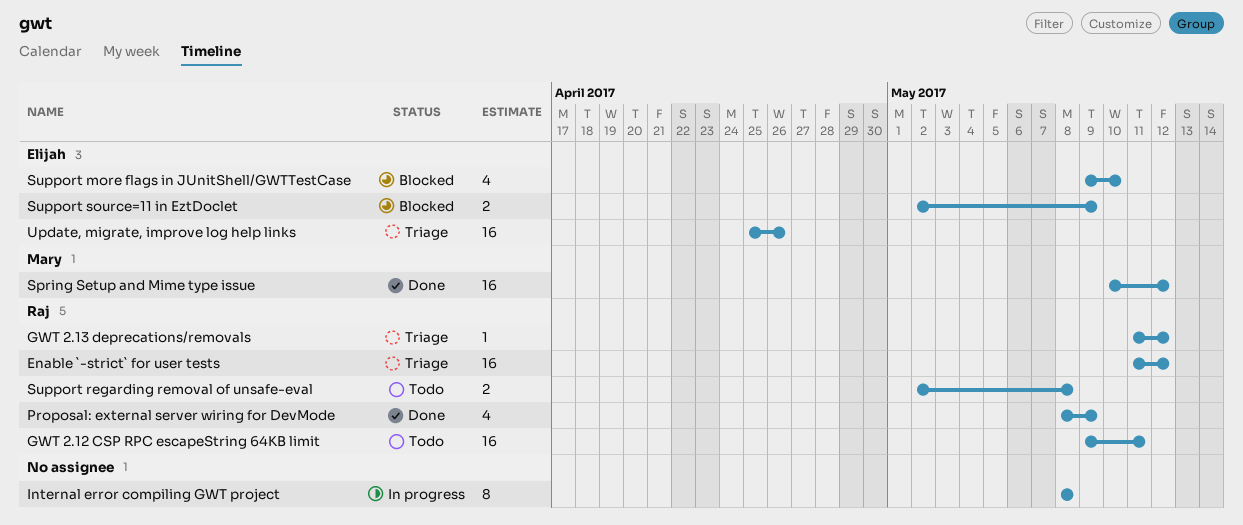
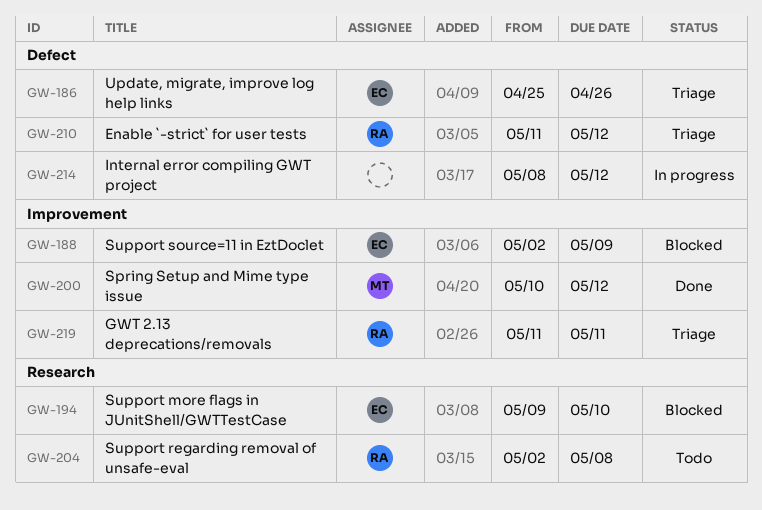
GWT 2.12 CSP RPC escapeString 64KB limit: present -> none
GWT 2.13 deprecations/removals, due: May 12 -> May 11
Internal error compiling GWT project, due: May 8 -> May 12
Proposal: external server wiring for DevMode: present -> none

